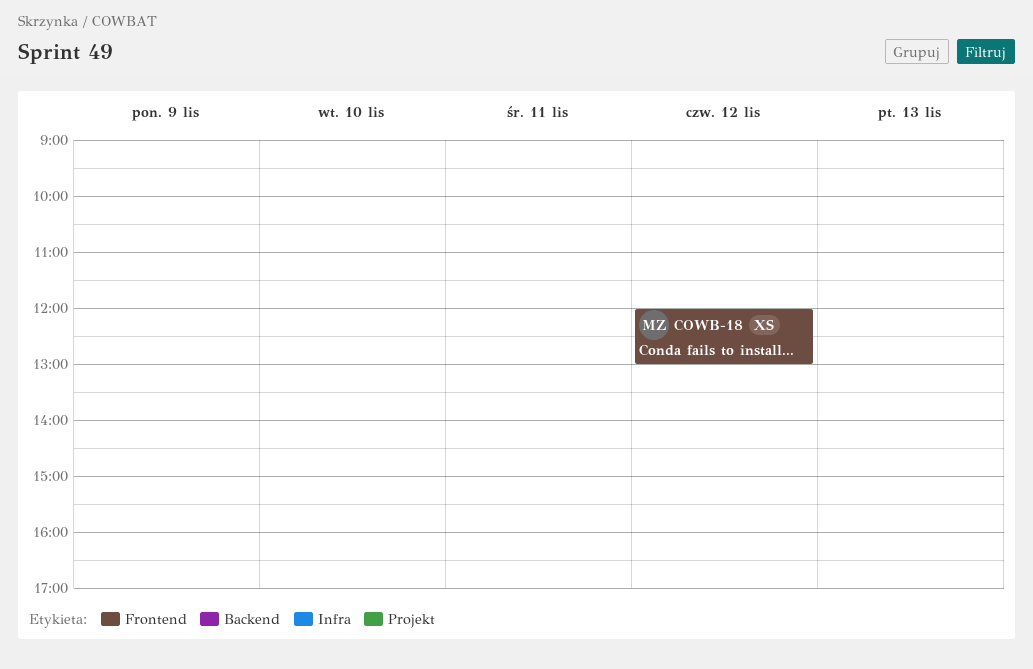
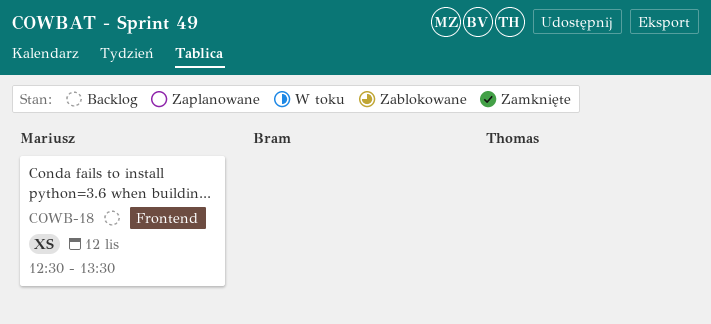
COWB-18, begins: 12:00 -> 12:30
COWB-18, ends: 13:00 -> 13:30

